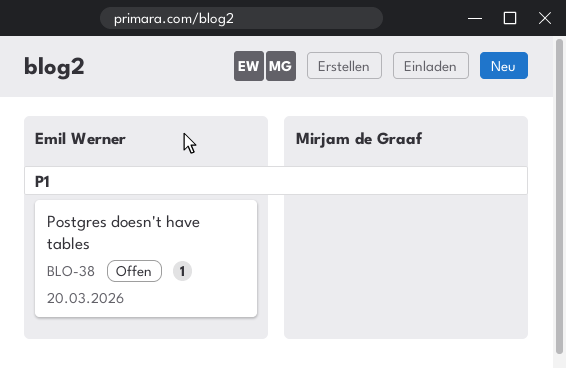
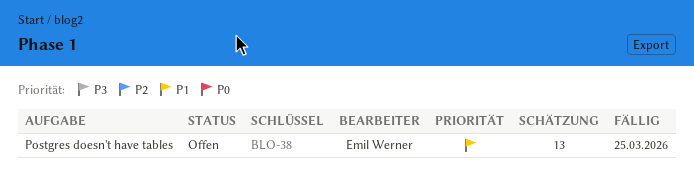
BLO-38, estimate: 1 -> 13
BLO-38, due: Mar 20 -> Mar 25

